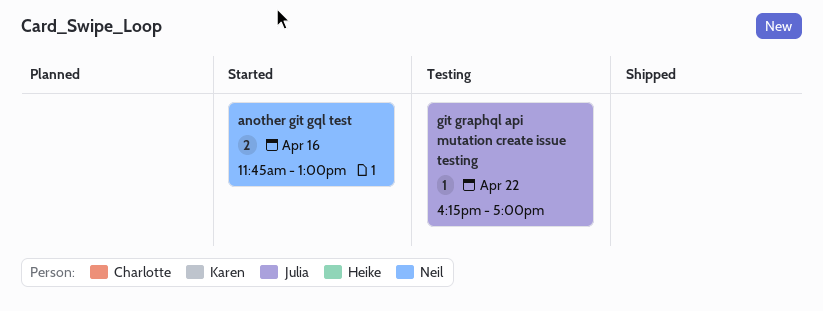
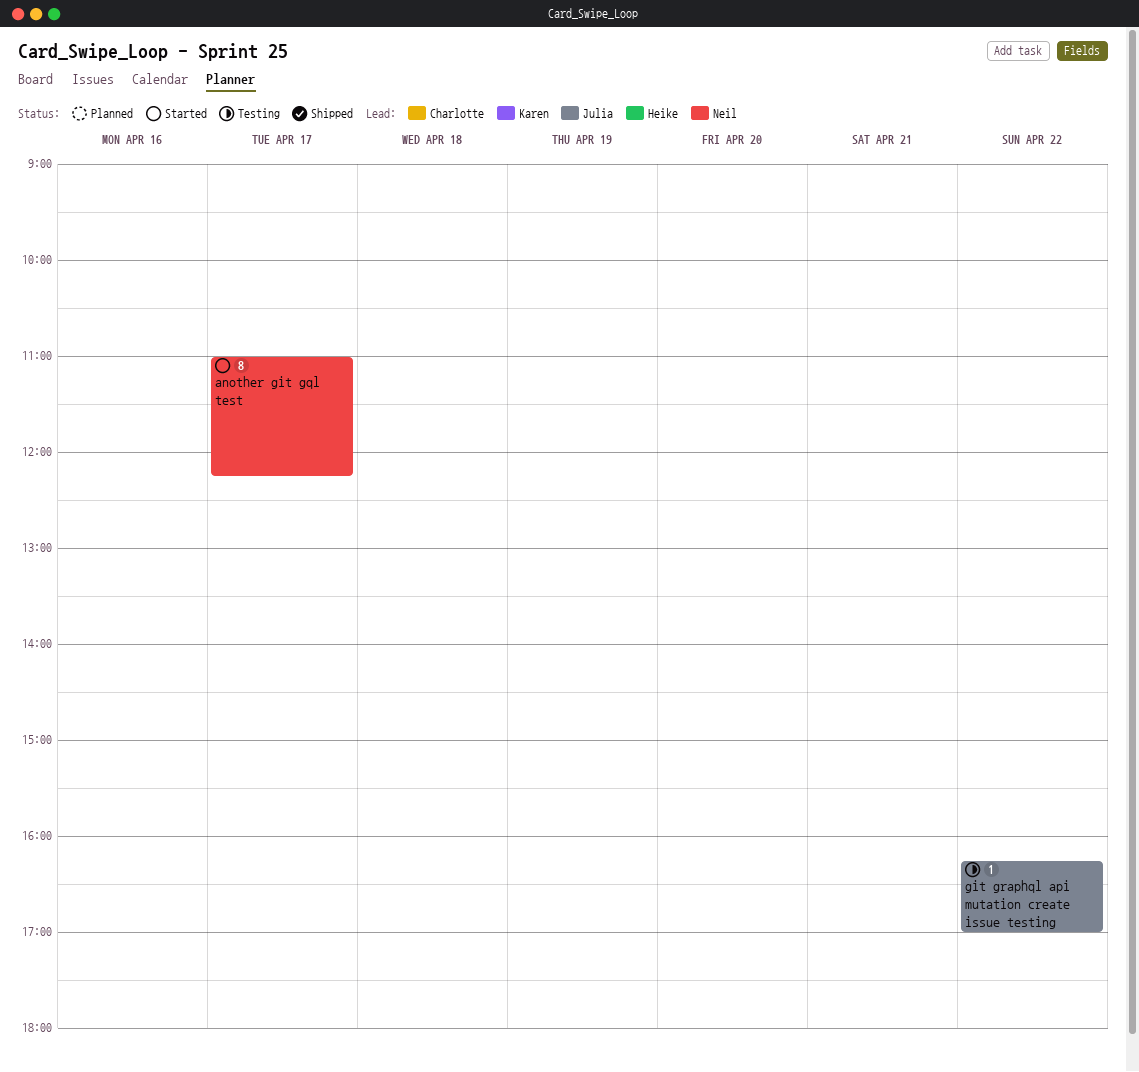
another git gql test, estimate: 2 -> 8
another git gql test, day: Apr 16 -> Apr 17
another git gql test, begins: 11:45 -> 11:00
another git gql test, ends: 13:00 -> 12:15

